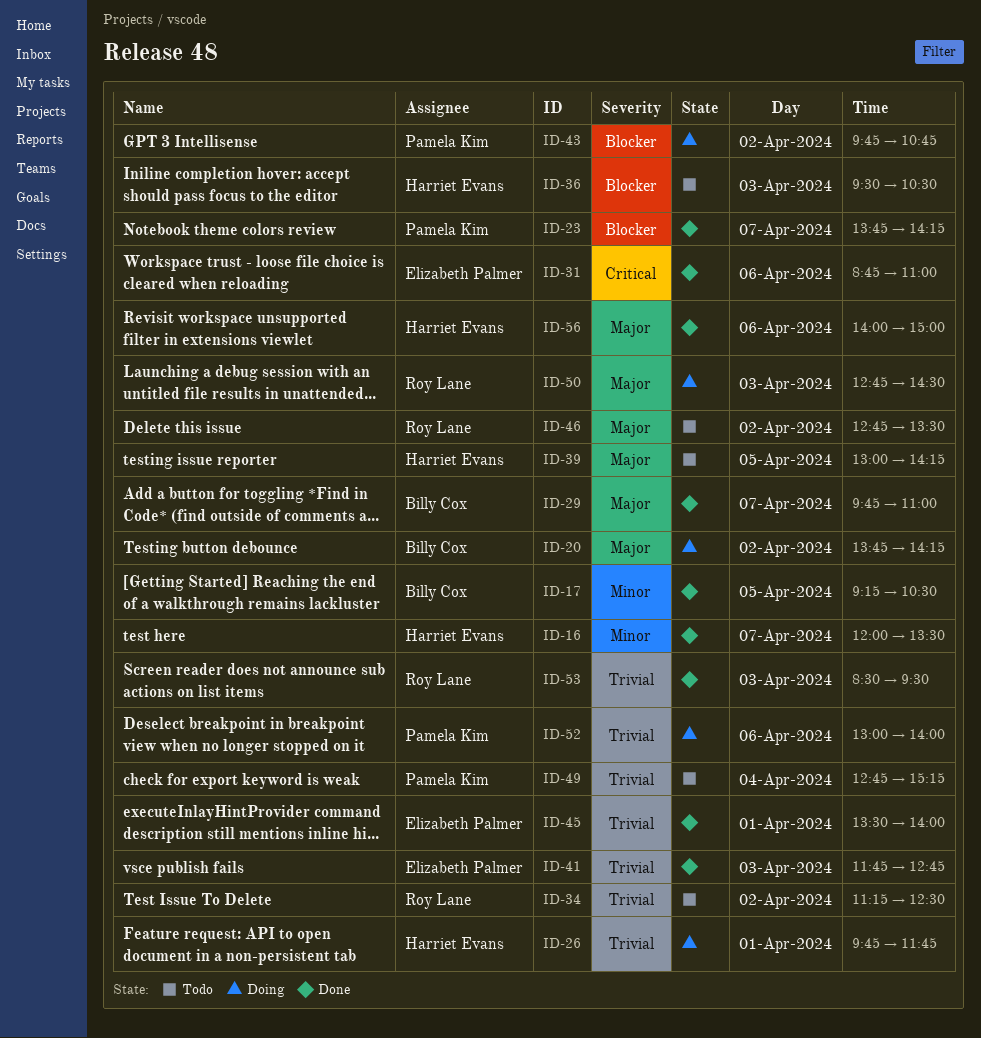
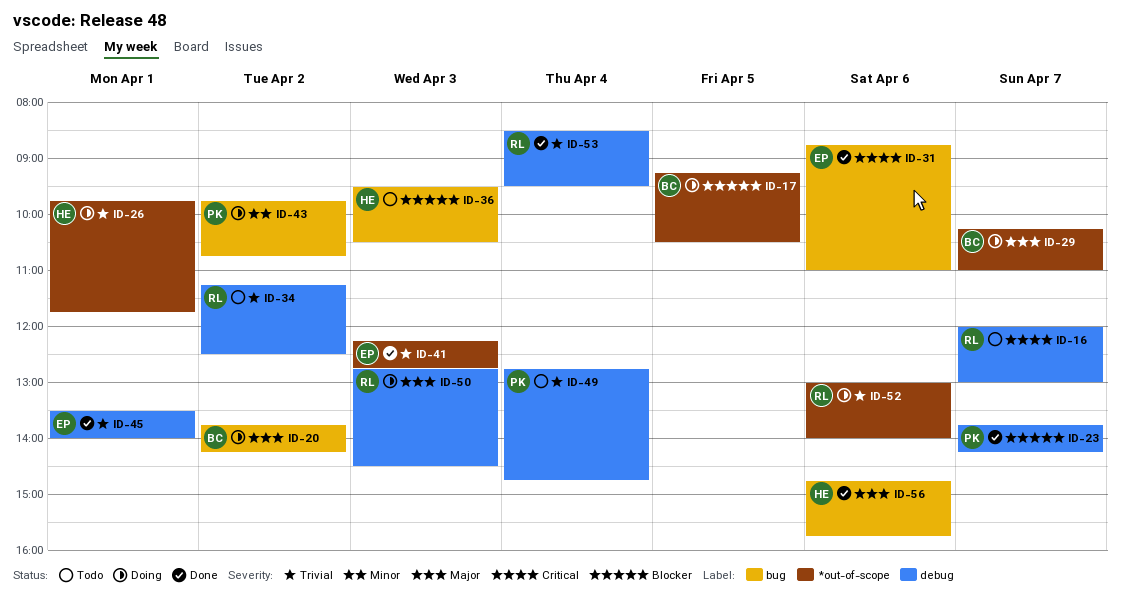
ID-16, status: Done -> Todo
ID-16, owner: Harriet Evans -> Roy Lane
ID-16, priority: Minor -> Critical
ID-16, ends: 13:30 -> 13:00
ID-17, status: Done -> Doing
ID-17, priority: Minor -> Blocker
ID-29, status: Done -> Doing
ID-29, begins: 09:45 -> 10:15
ID-39: present -> none
ID-41, begins: 11:45 -> 12:15
ID-43, priority: Blocker -> Minor
ID-46: present -> none
ID-49, ends: 15:15 -> 14:45
ID-52, owner: Pamela Kim -> Roy Lane
ID-53, day: Apr 3 -> Apr 4
ID-56, begins: 14:00 -> 14:45
ID-56, ends: 15:00 -> 15:45

